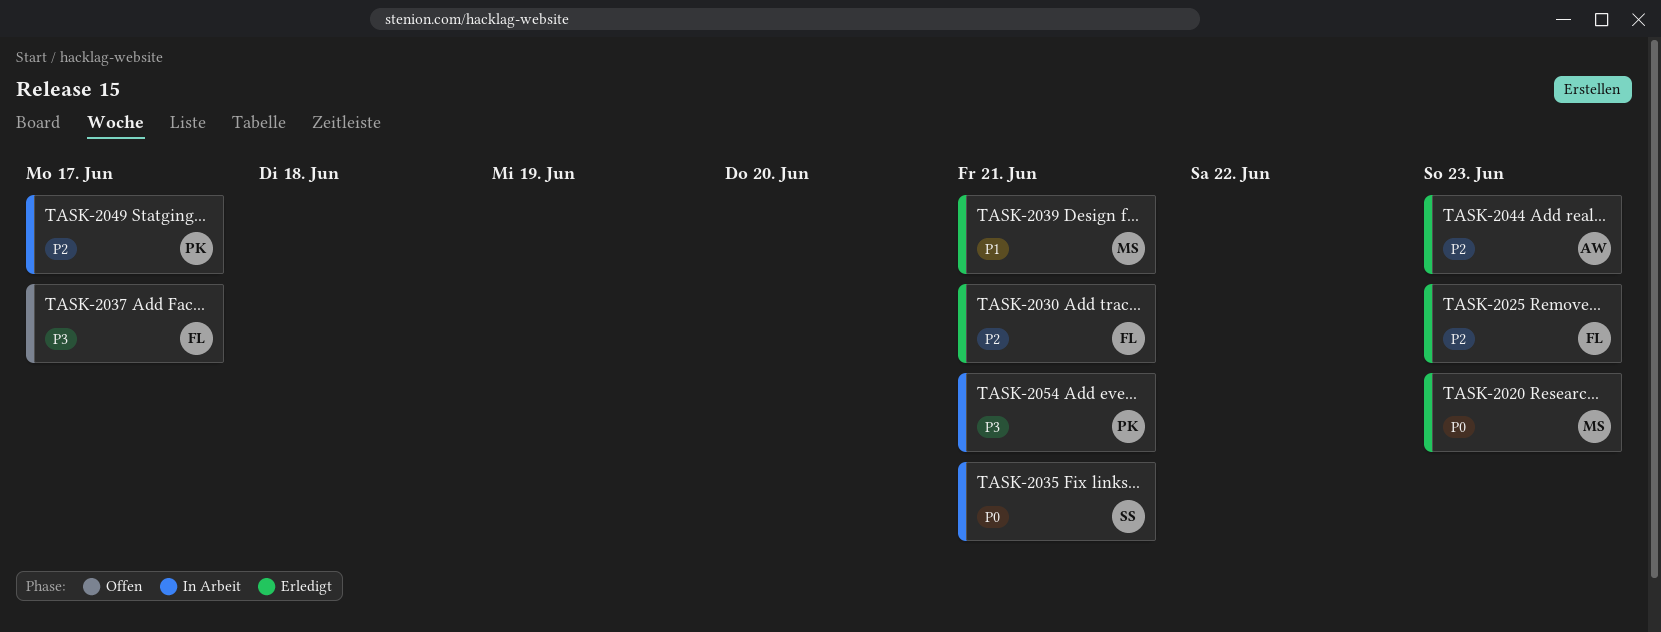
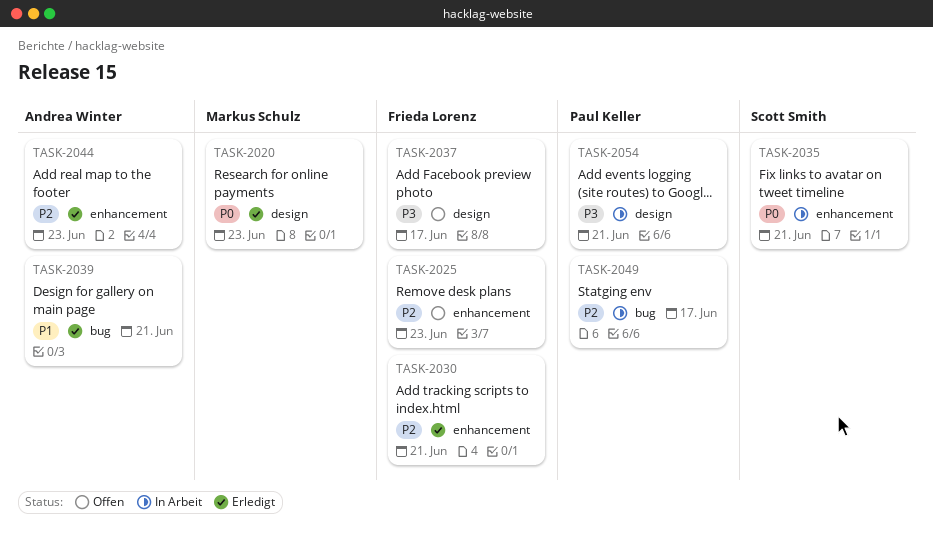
TASK-2025, status: Erledigt -> Offen
TASK-2039, owner: Markus Schulz -> Andrea Winter

